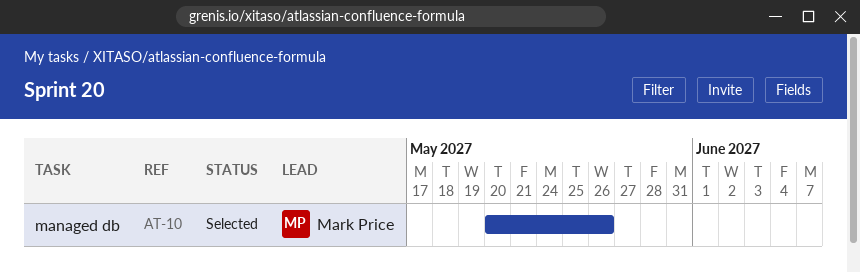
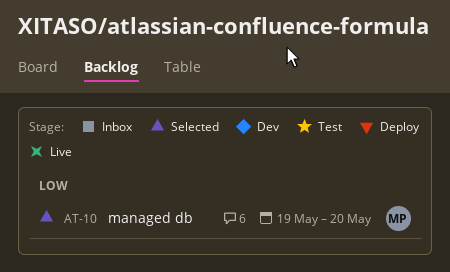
AT-10, start: May 20 -> May 19
AT-10, due: May 26 -> May 20

